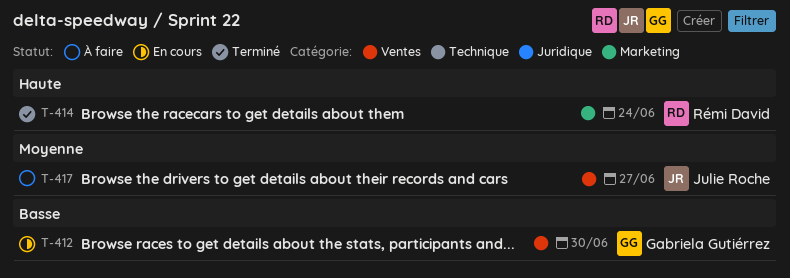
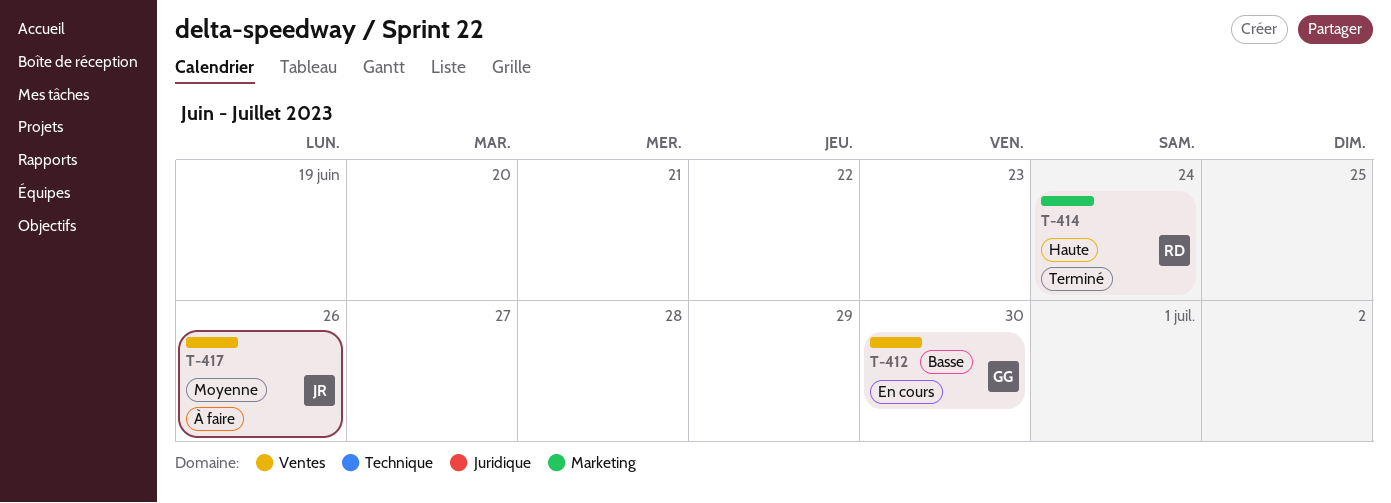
T-417, due: Jun 27 -> Jun 26

